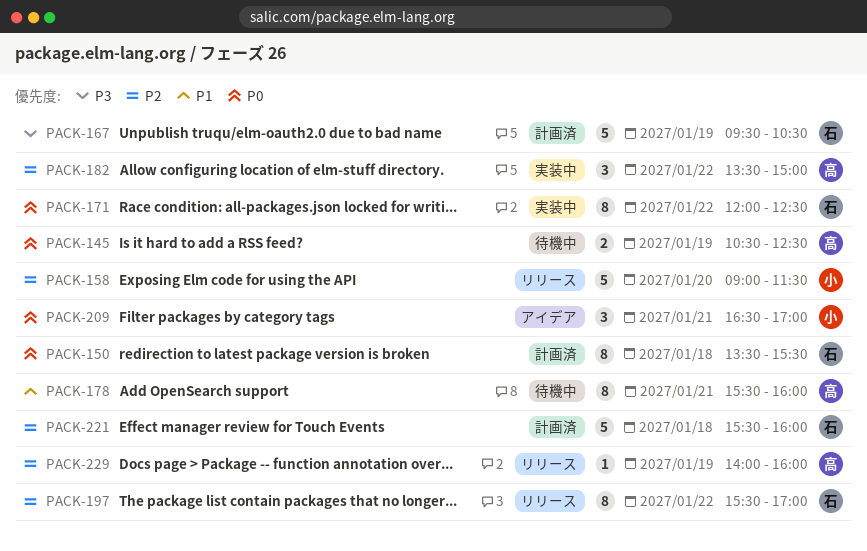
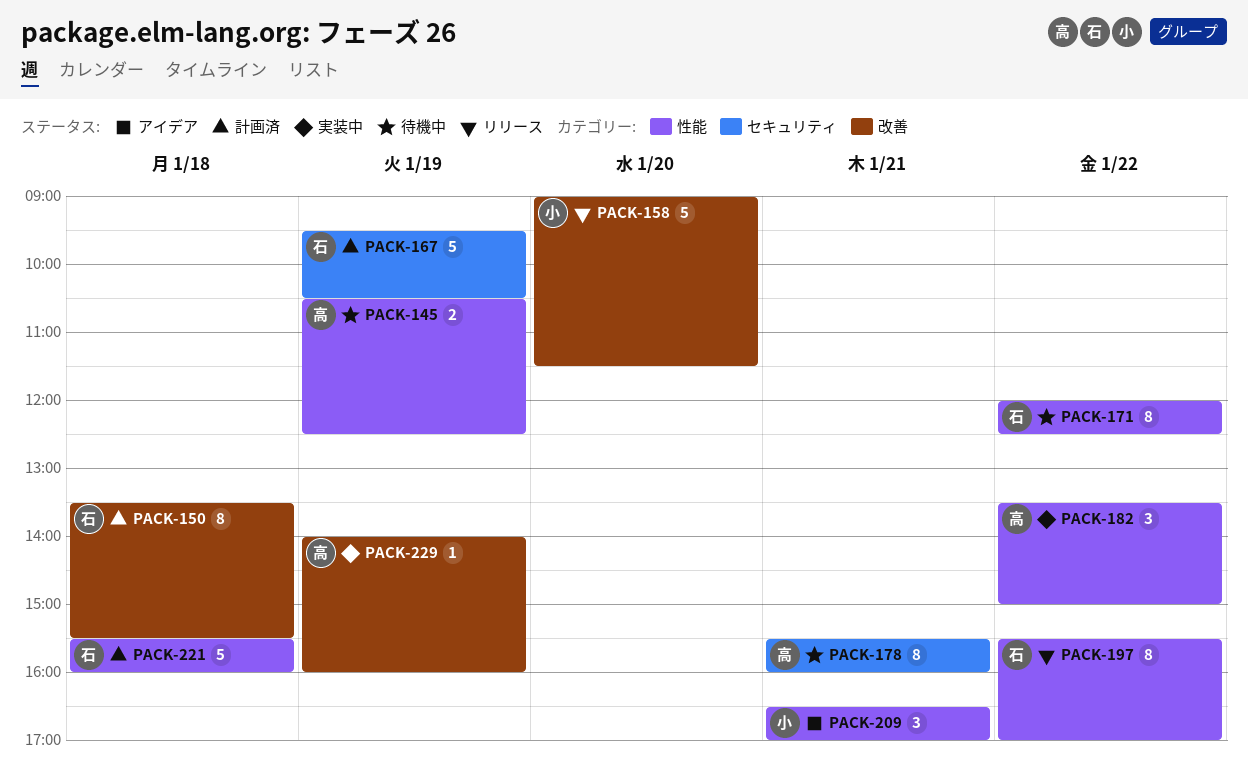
PACK-171, status: 実装中 -> 待機中
PACK-229, status: リリース -> 実装中

